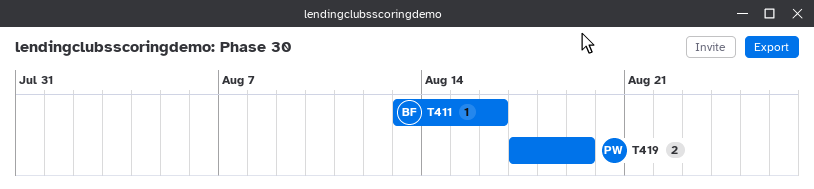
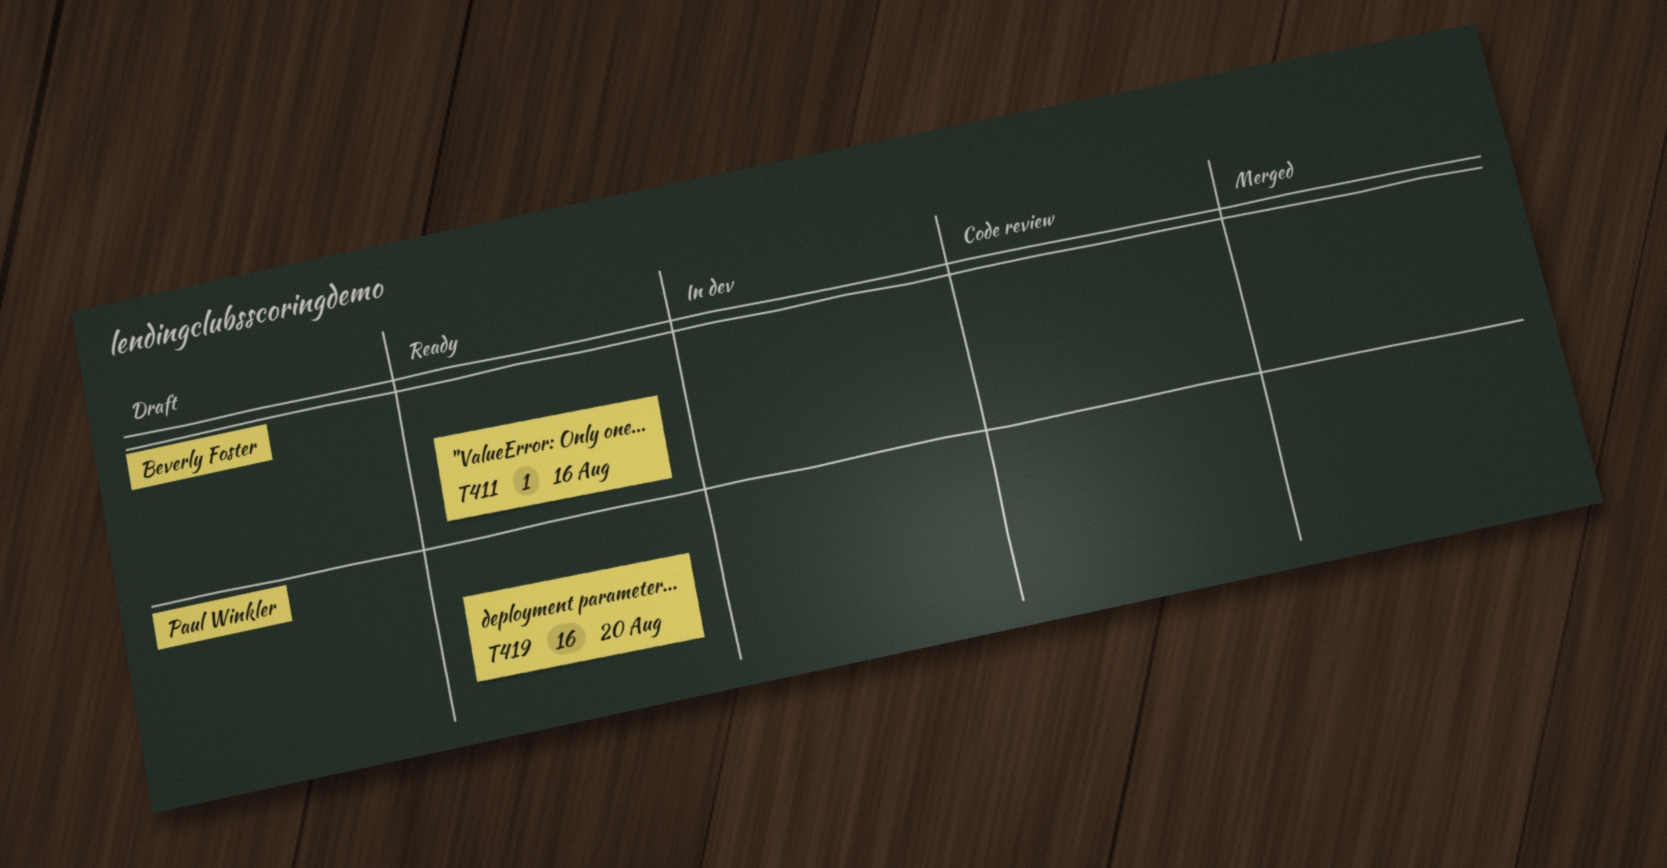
T419, estimate: 2 -> 16
T419, due: Aug 19 -> Aug 20

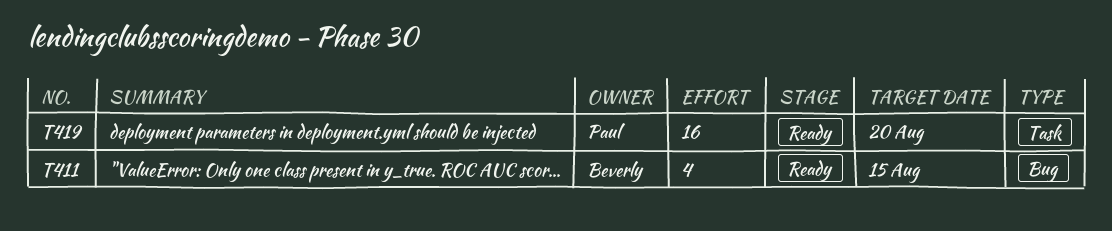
T411, estimate: 1 -> 4
T411, due: Aug 16 -> Aug 15

